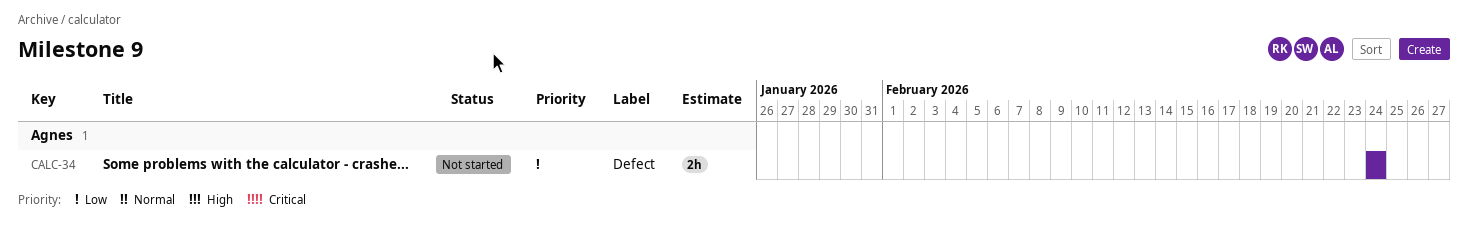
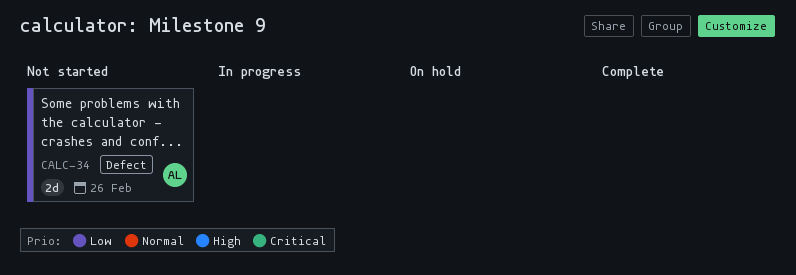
CALC-34, estimate: 2h -> 2d
CALC-34, due: Feb 24 -> Feb 26

